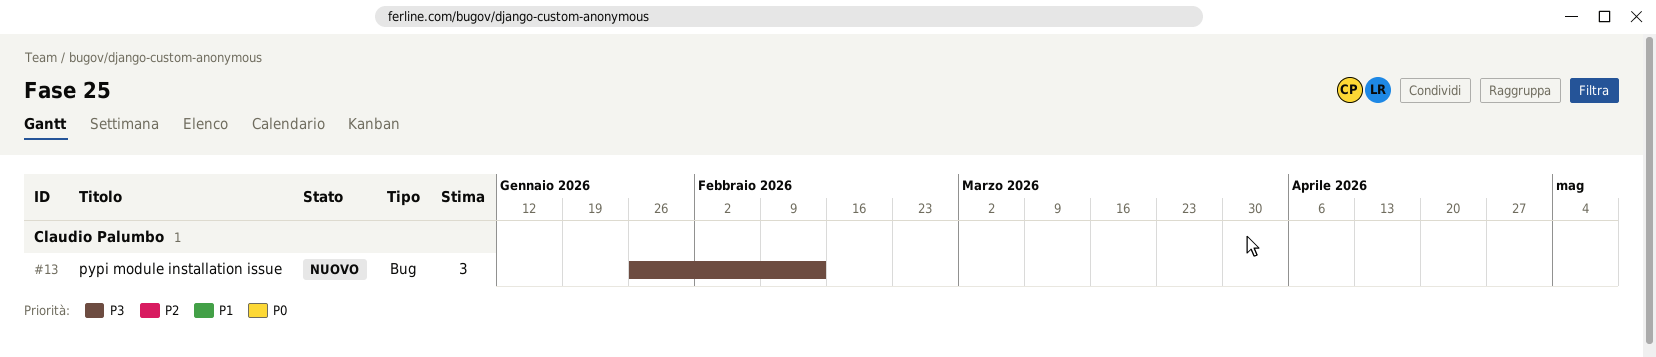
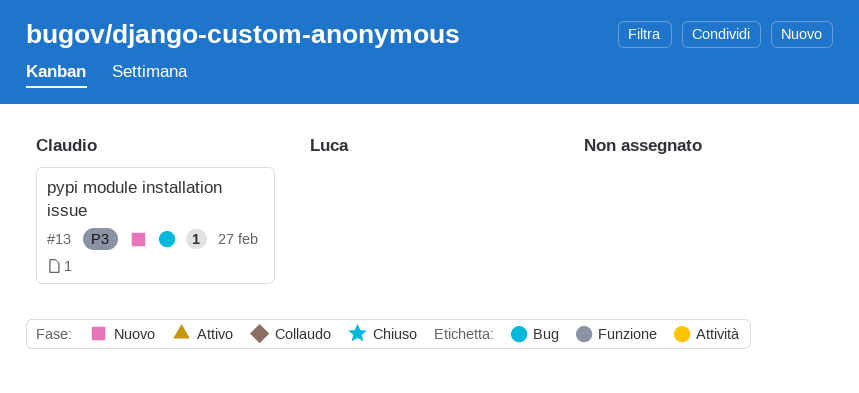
#13, estimate: 3 -> 1
#13, due: Feb 13 -> Feb 27

